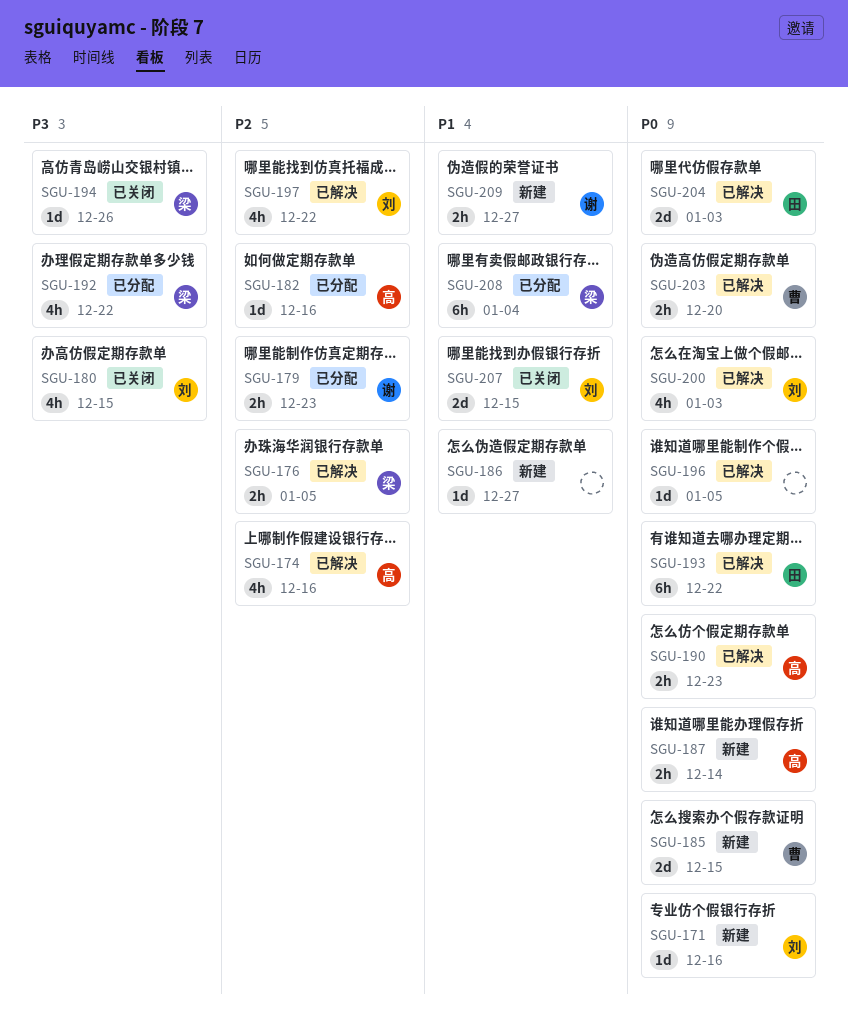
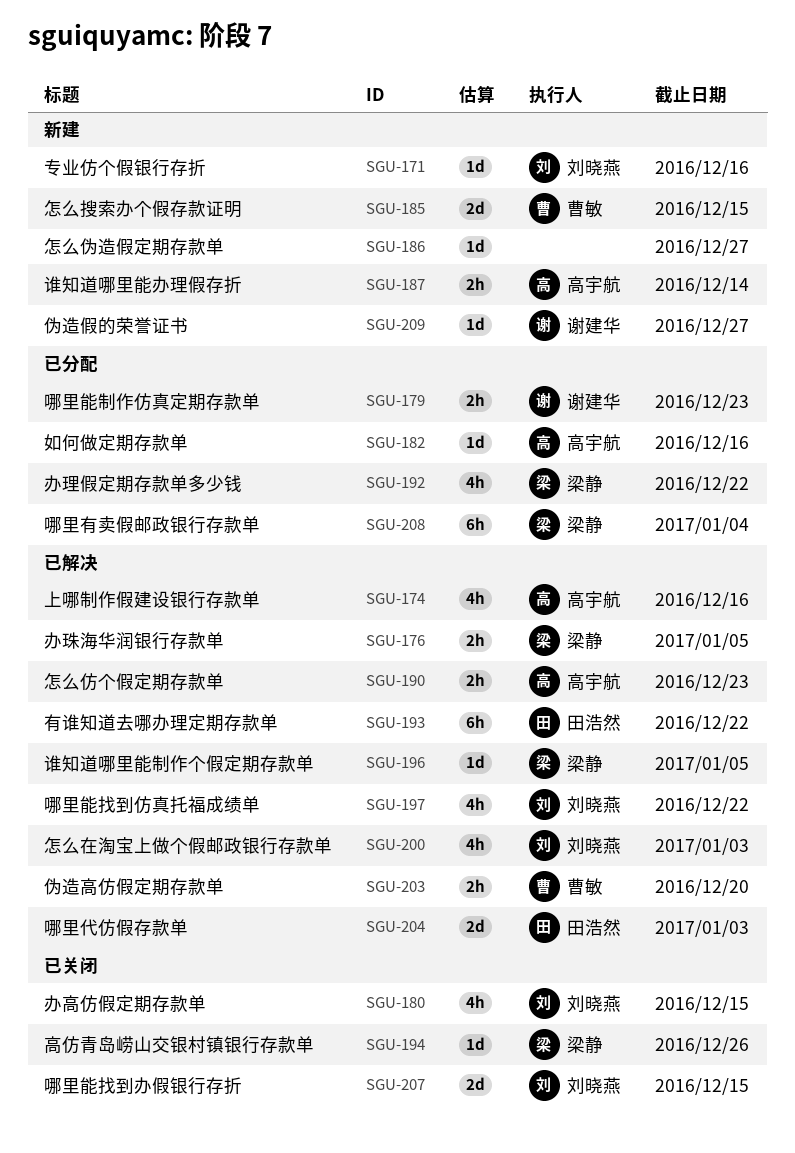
SGU-196, owner: none -> 梁静
SGU-209, estimate: 2h -> 1d

